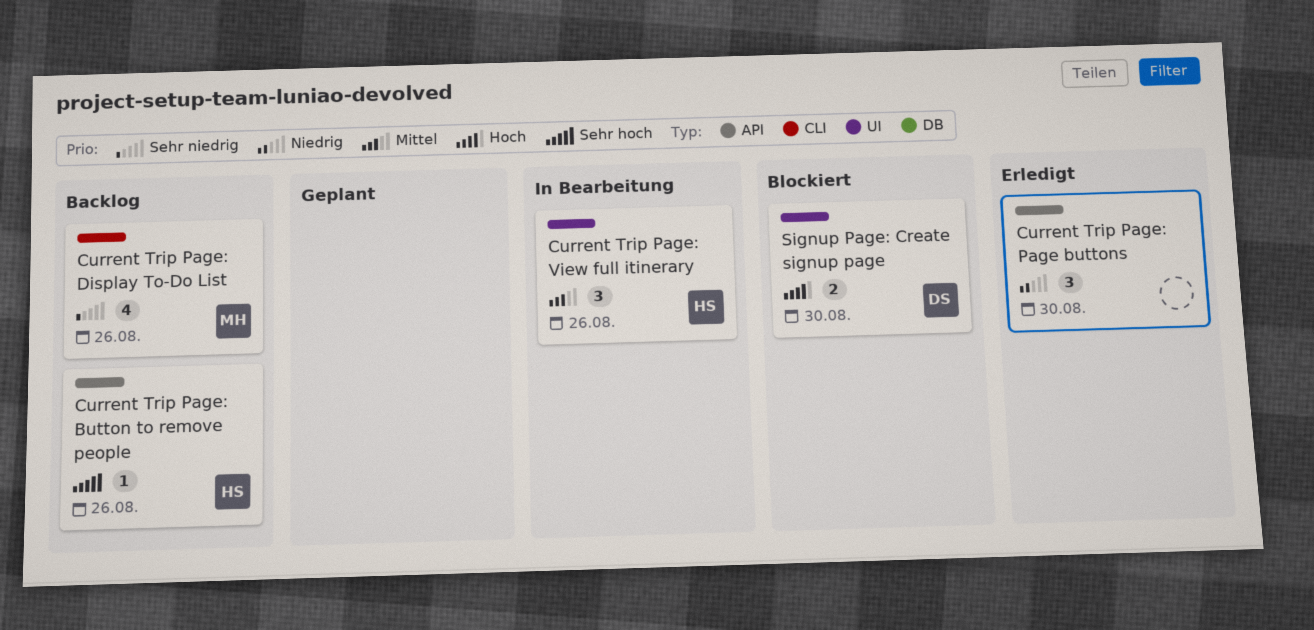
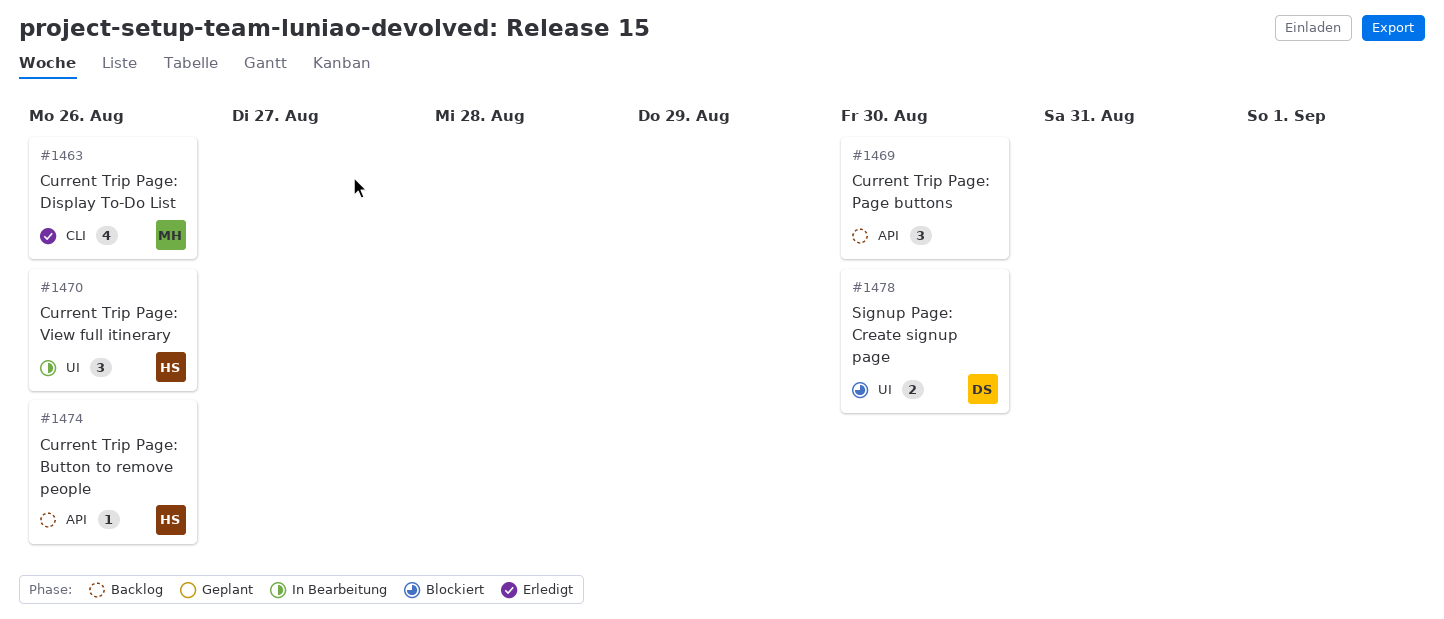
Current Trip Page: Display To-Do List, status: Backlog -> Erledigt
Current Trip Page: Page buttons, status: Erledigt -> Backlog

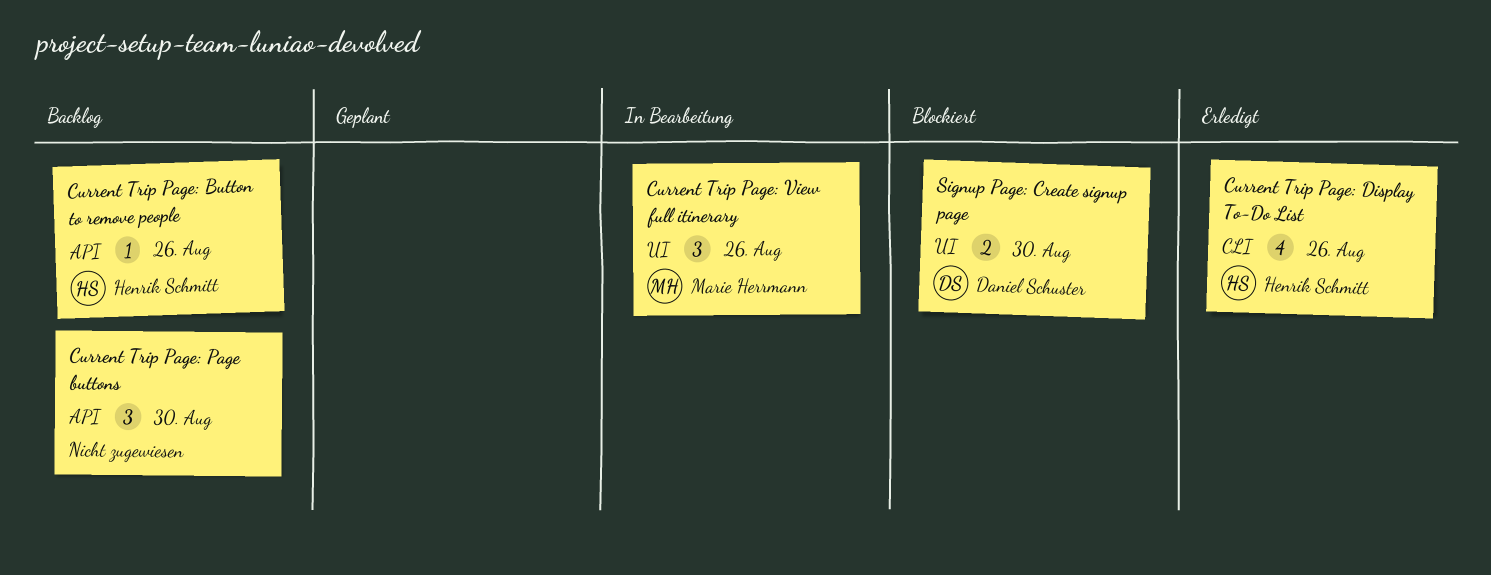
Current Trip Page: Display To-Do List, owner: Marie Herrmann -> Henrik Schmitt
Current Trip Page: View full itinerary, owner: Henrik Schmitt -> Marie Herrmann

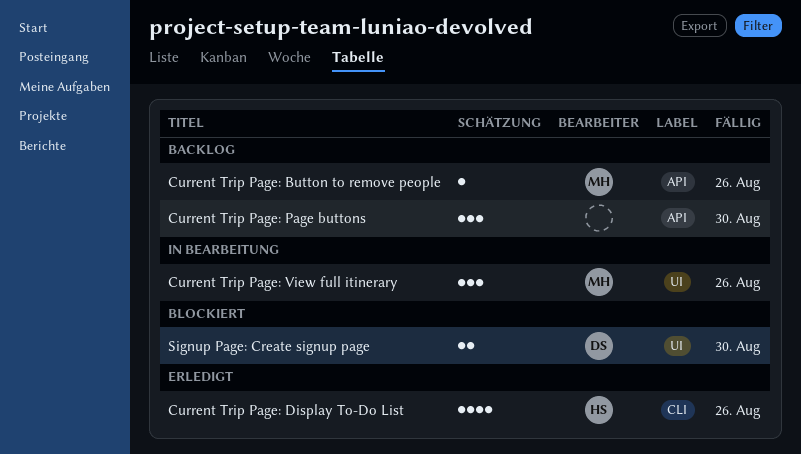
Current Trip Page: Button to remove people, owner: Henrik Schmitt -> Marie Herrmann

